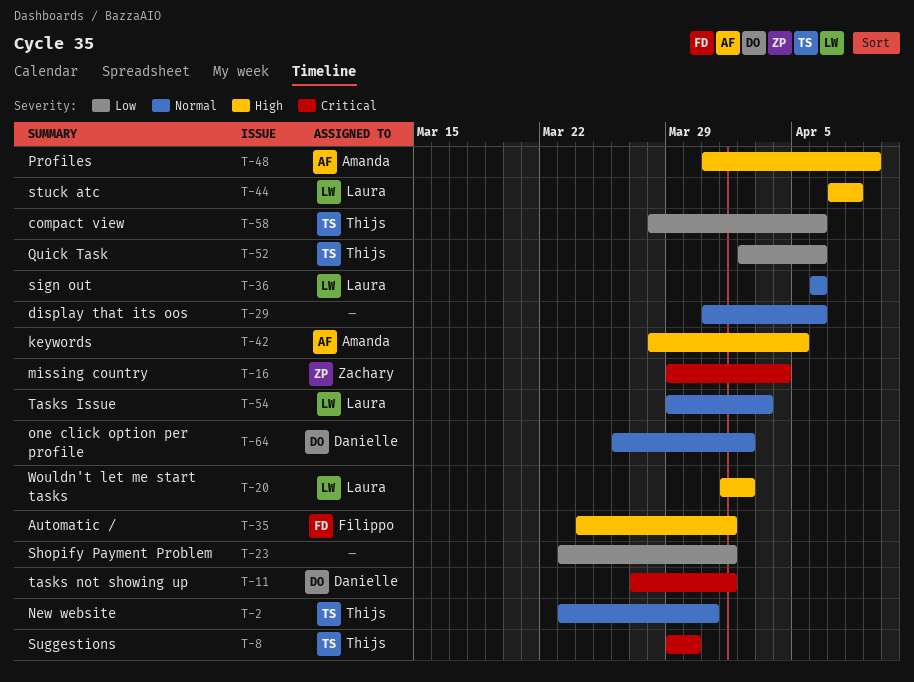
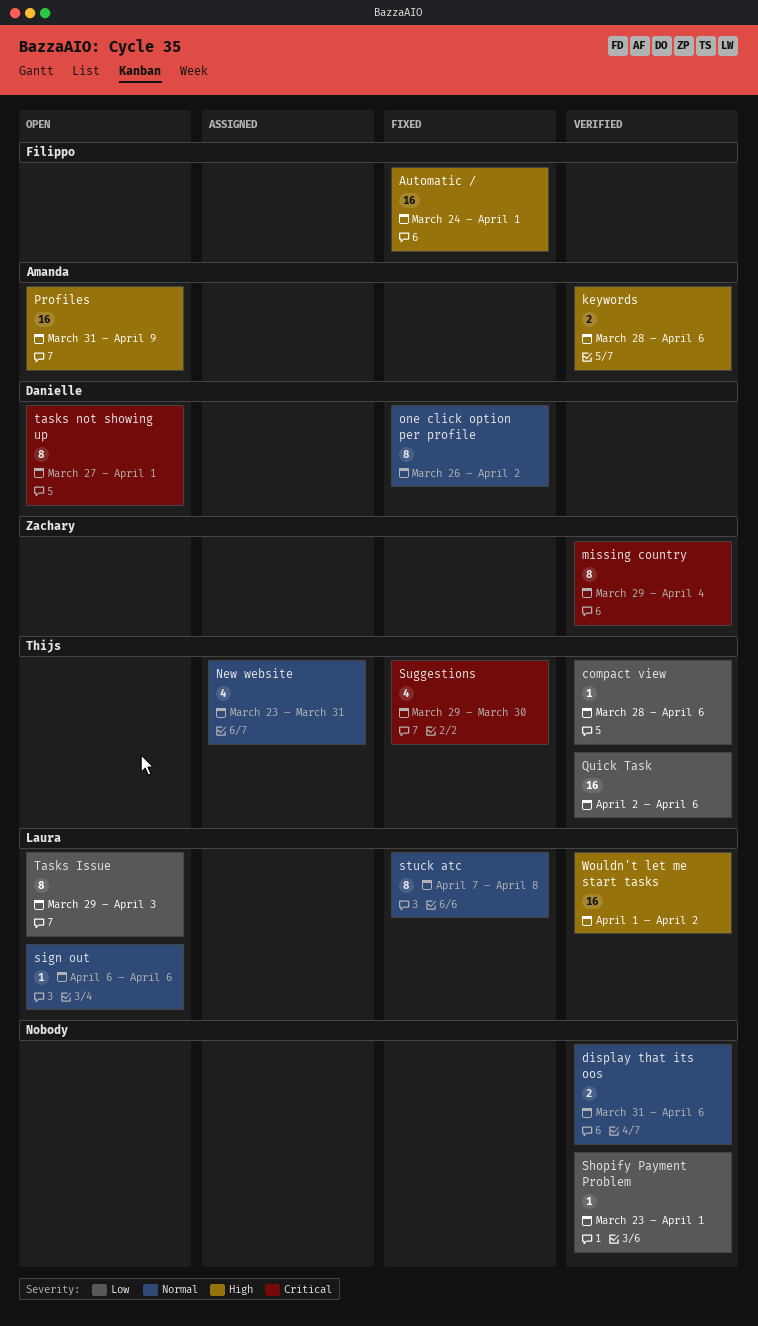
keywords, due: Apr 5 -> Apr 6
stuck atc, priority: High -> Normal
Tasks Issue, priority: Normal -> Low

